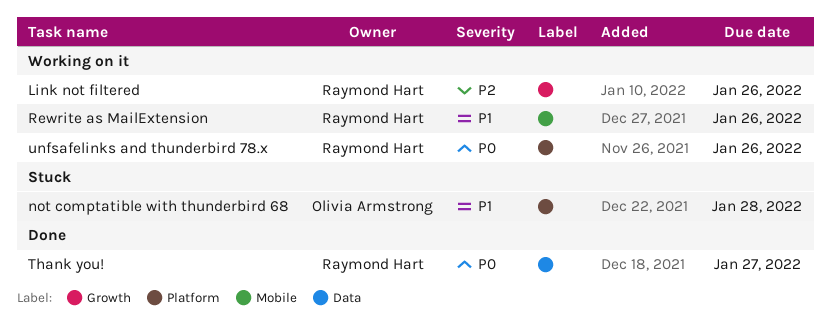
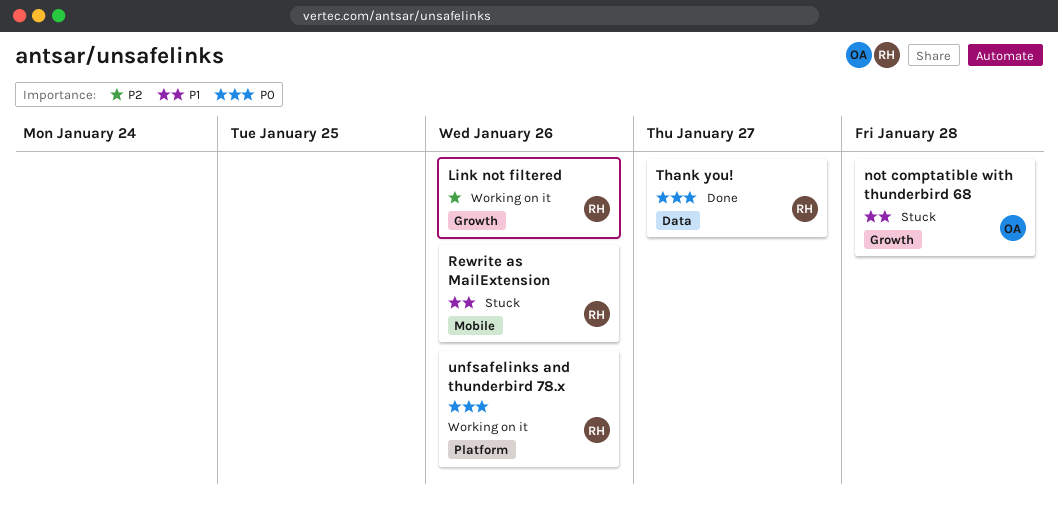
not comptatible with thunderbird 68, label: Platform -> Growth
Rewrite as MailExtension, status: Working on it -> Stuck

